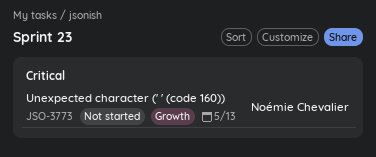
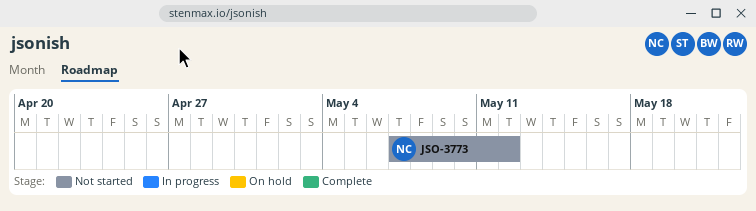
JSO-3773, due: May 13 -> May 12

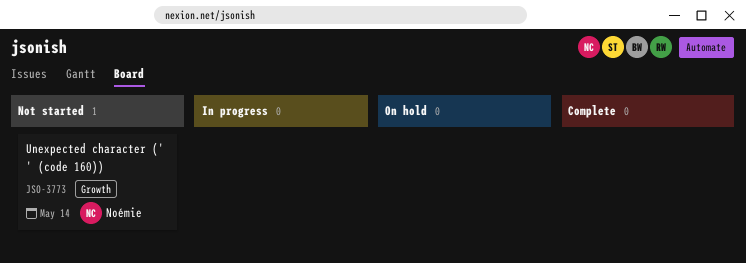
JSO-3773, due: May 12 -> May 14

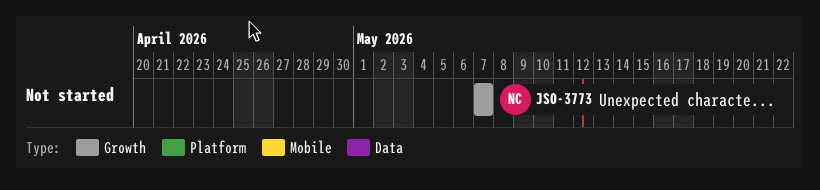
JSO-3773, due: May 14 -> May 7

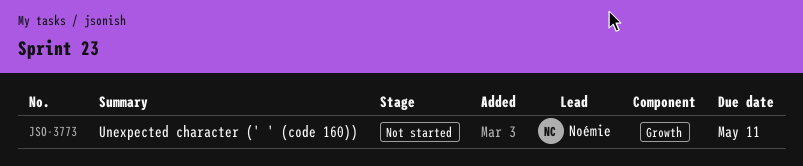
JSO-3773, due: May 7 -> May 11

